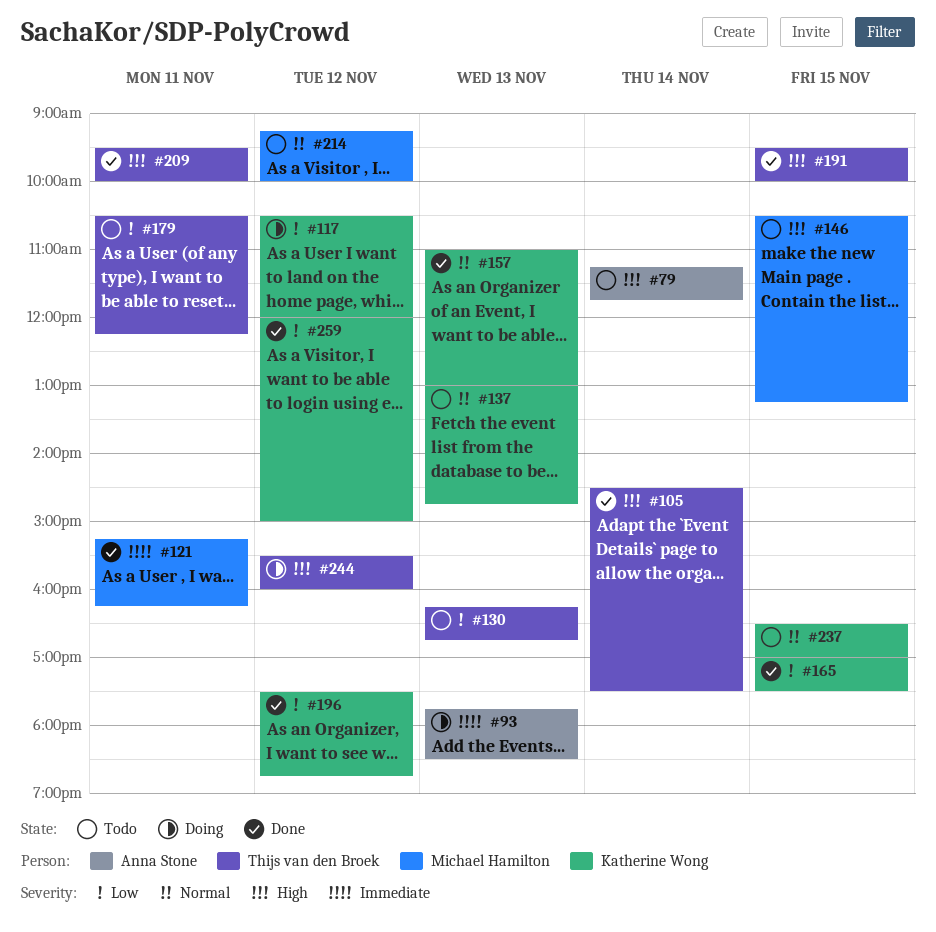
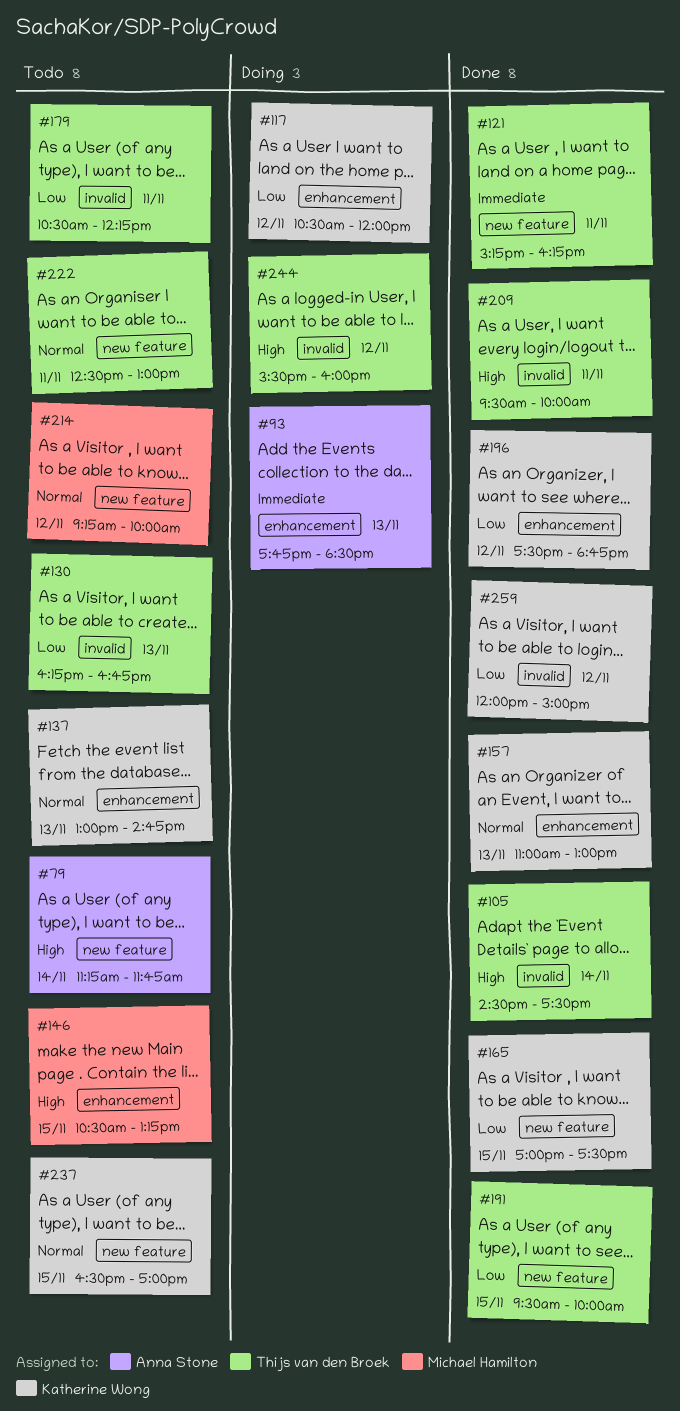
#121, owner: Michael Hamilton -> Thijs van den Broek
#191, priority: High -> Low
#222: none -> present

